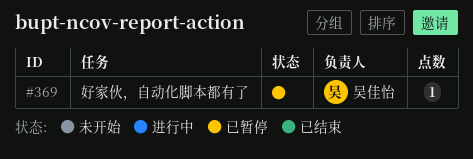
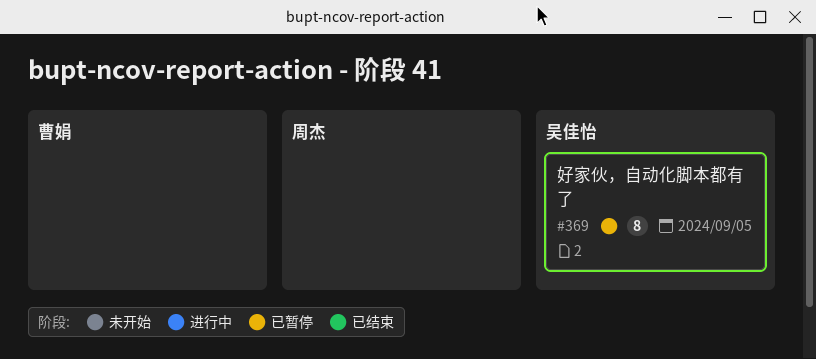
#369, estimate: 1 -> 8

